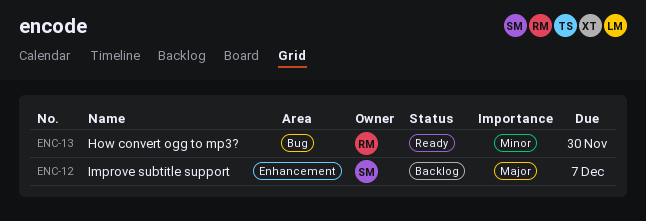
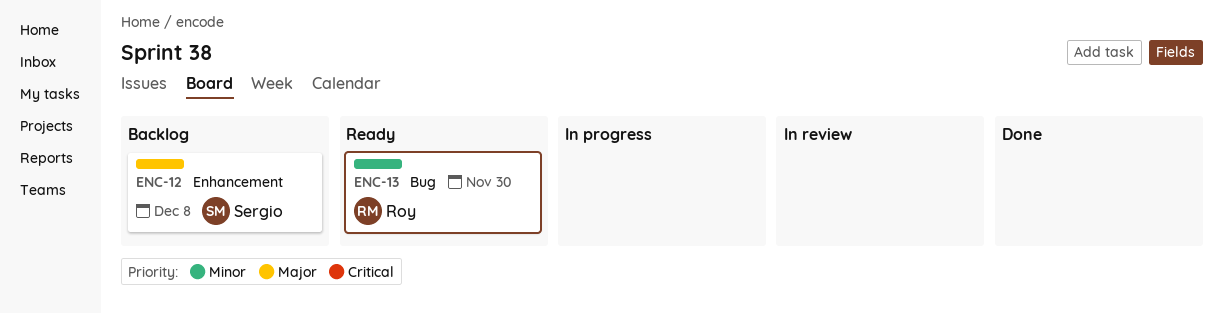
ENC-12, due: Dec 7 -> Dec 8

